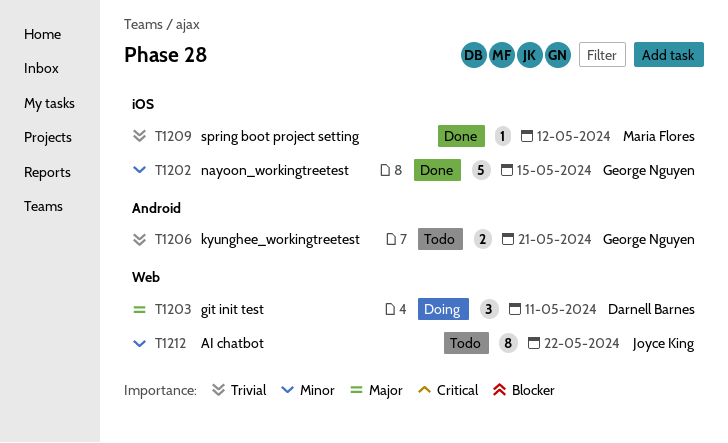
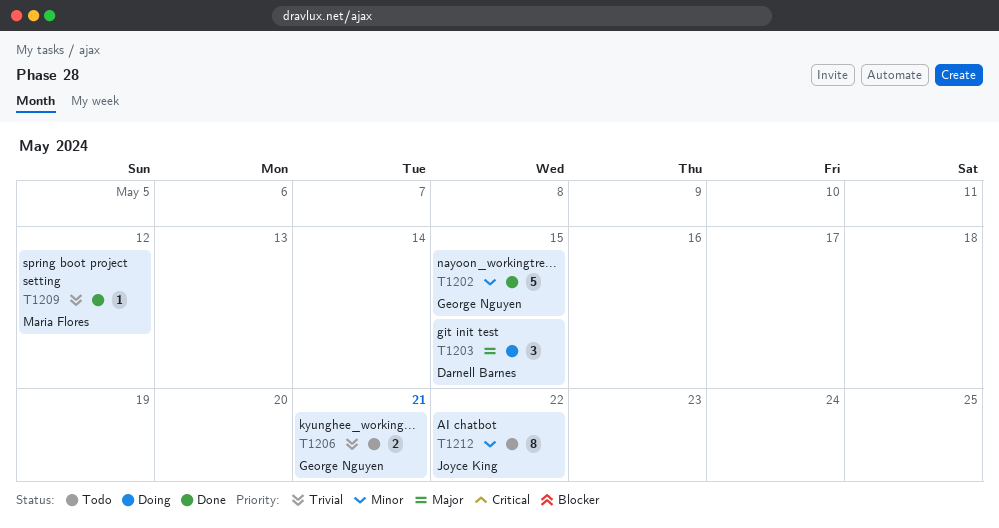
T1203, due: May 11 -> May 15

